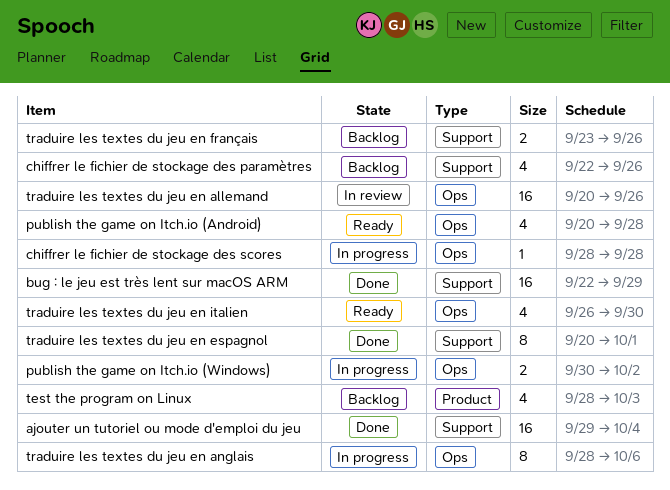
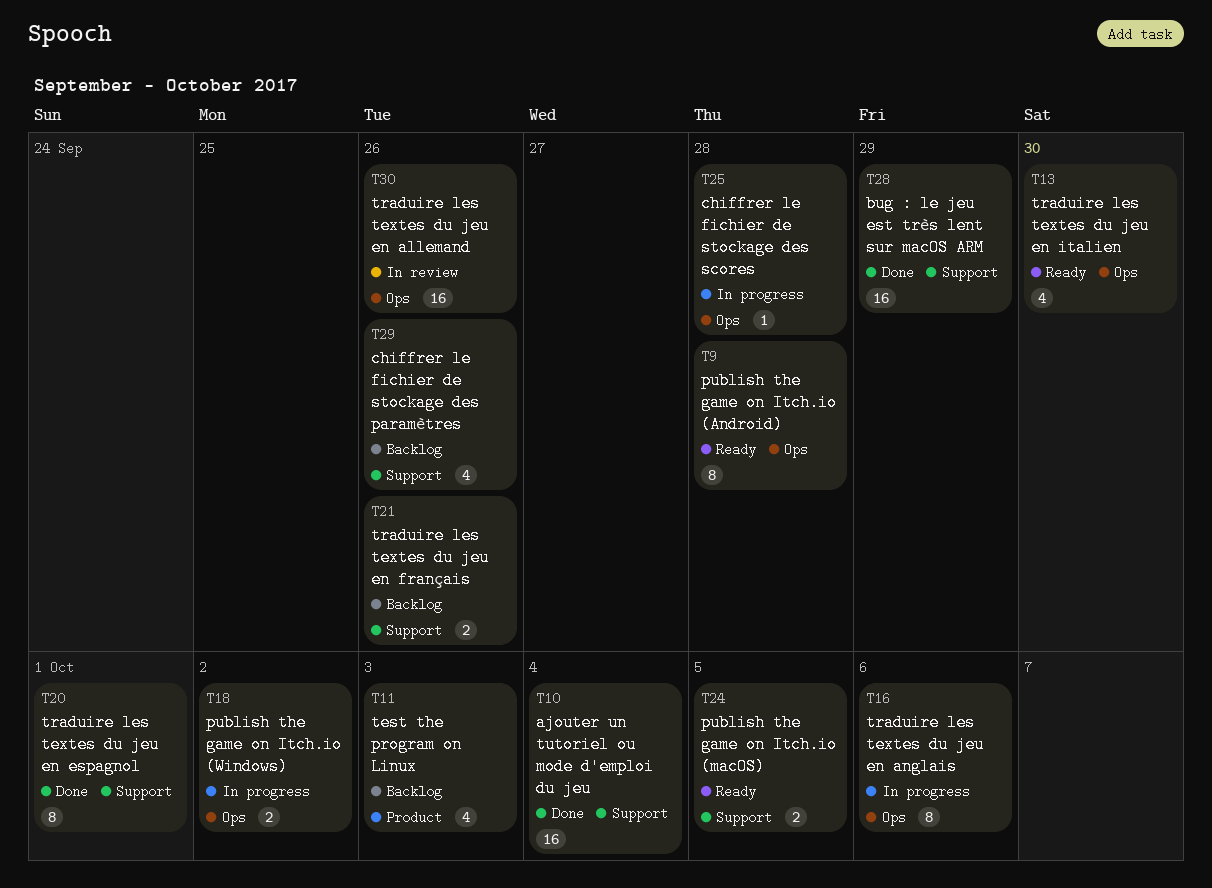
publish the game on Itch.io (Android), estimate: 4 -> 8
publish the game on Itch.io (macOS): none -> present

